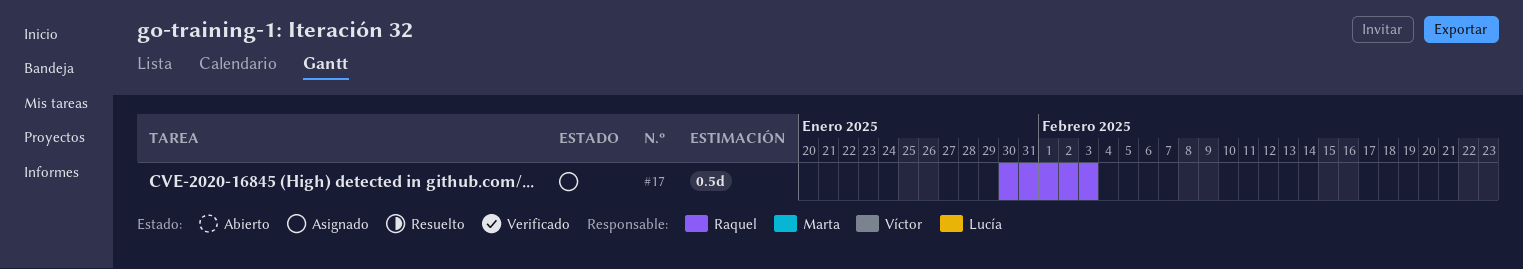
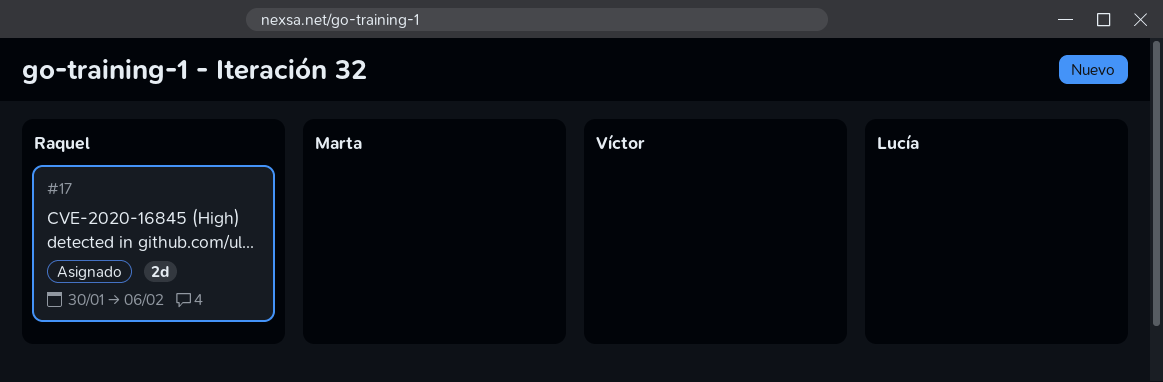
#17, estimate: 0.5d -> 2d
#17, due: Feb 3 -> Feb 6

